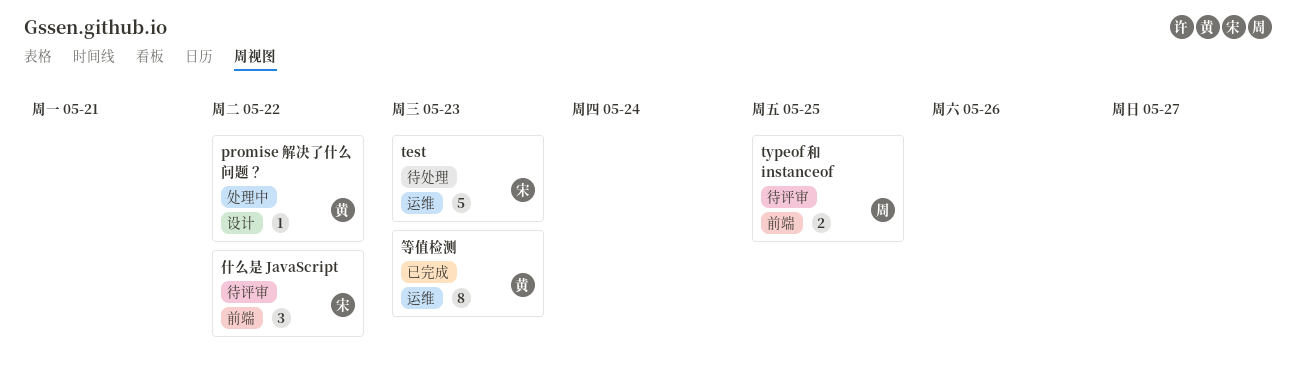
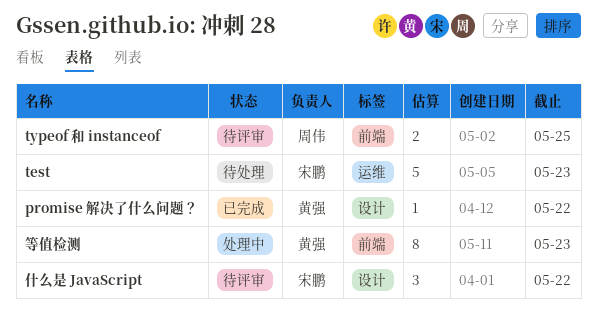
promise 解决了什么问题？, status: 处理中 -> 已完成
什么是 JavaScript, label: 前端 -> 设计
等值检测, status: 已完成 -> 处理中
等值检测, label: 运维 -> 前端

